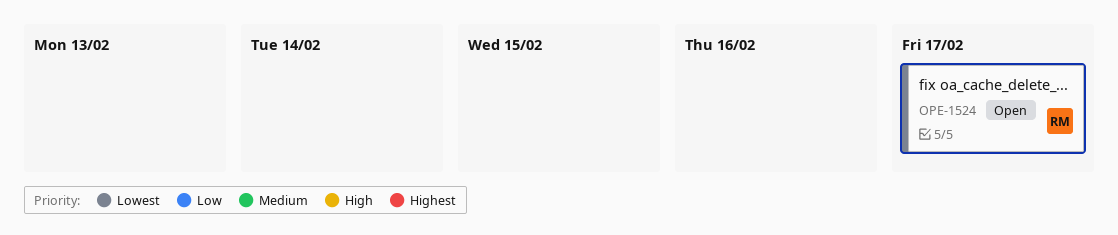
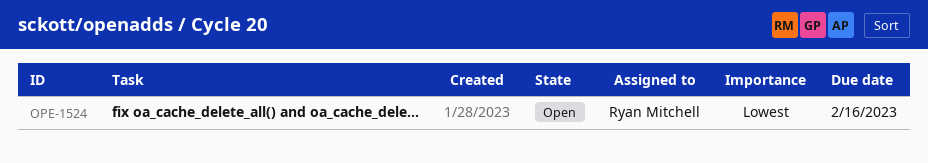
OPE-1524, due: Feb 17 -> Feb 16

